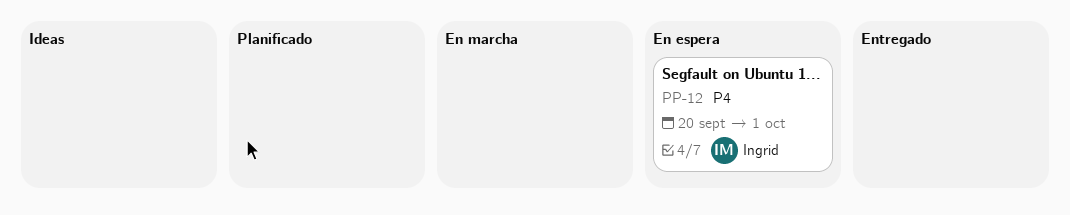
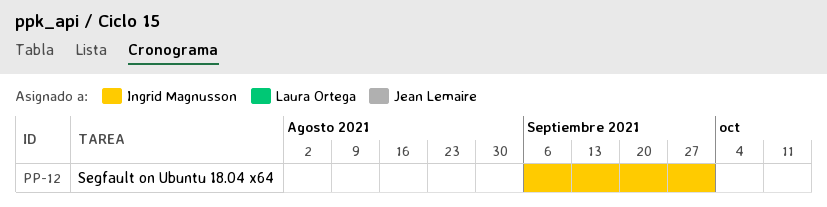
PP-12, start: Sep 20 -> Sep 6

